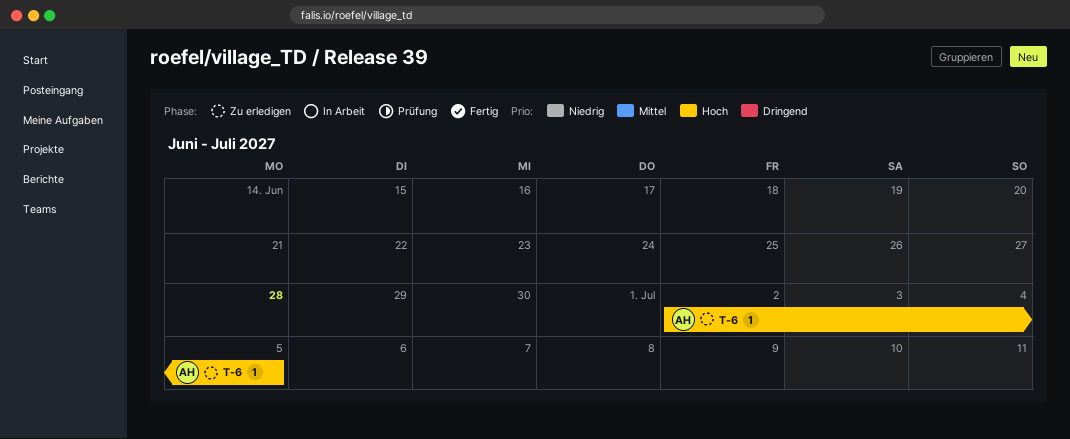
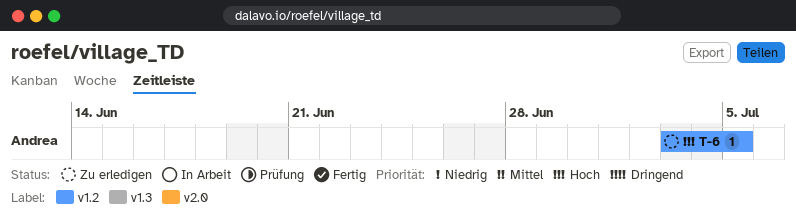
T-6, start: Jul 2 -> Jul 3

